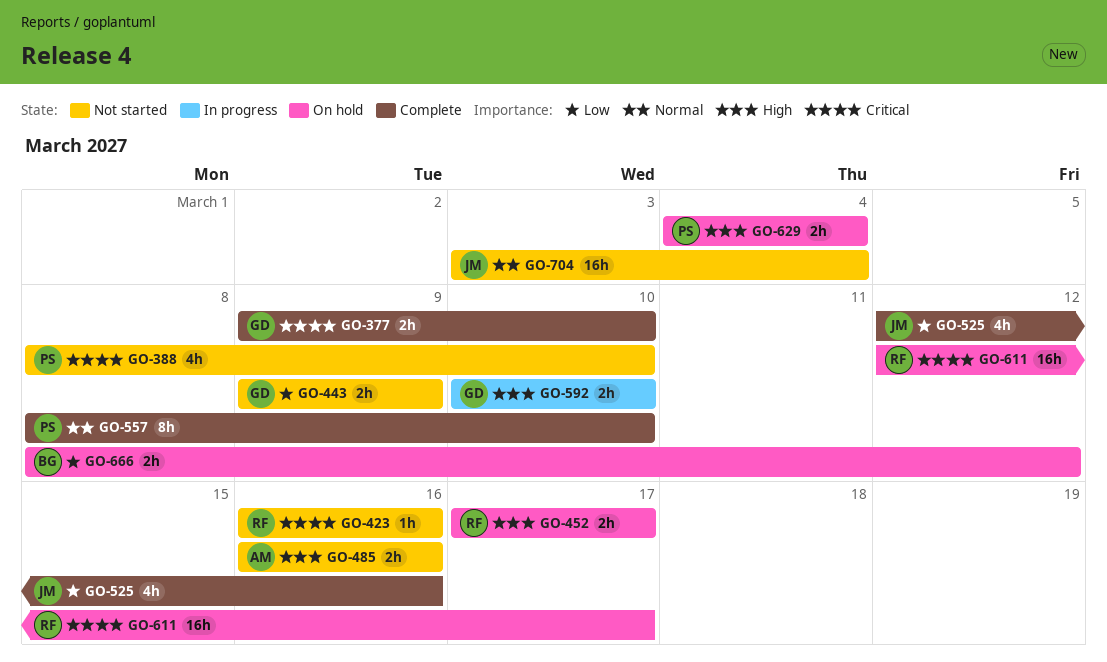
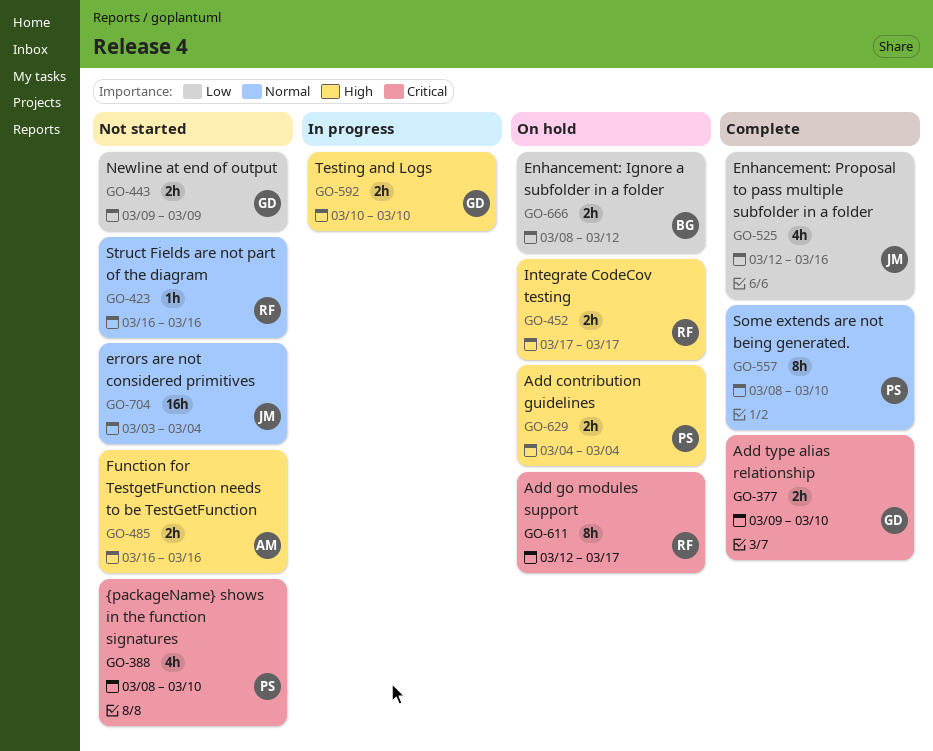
GO-423, priority: Critical -> Normal
GO-611, estimate: 16h -> 8h

